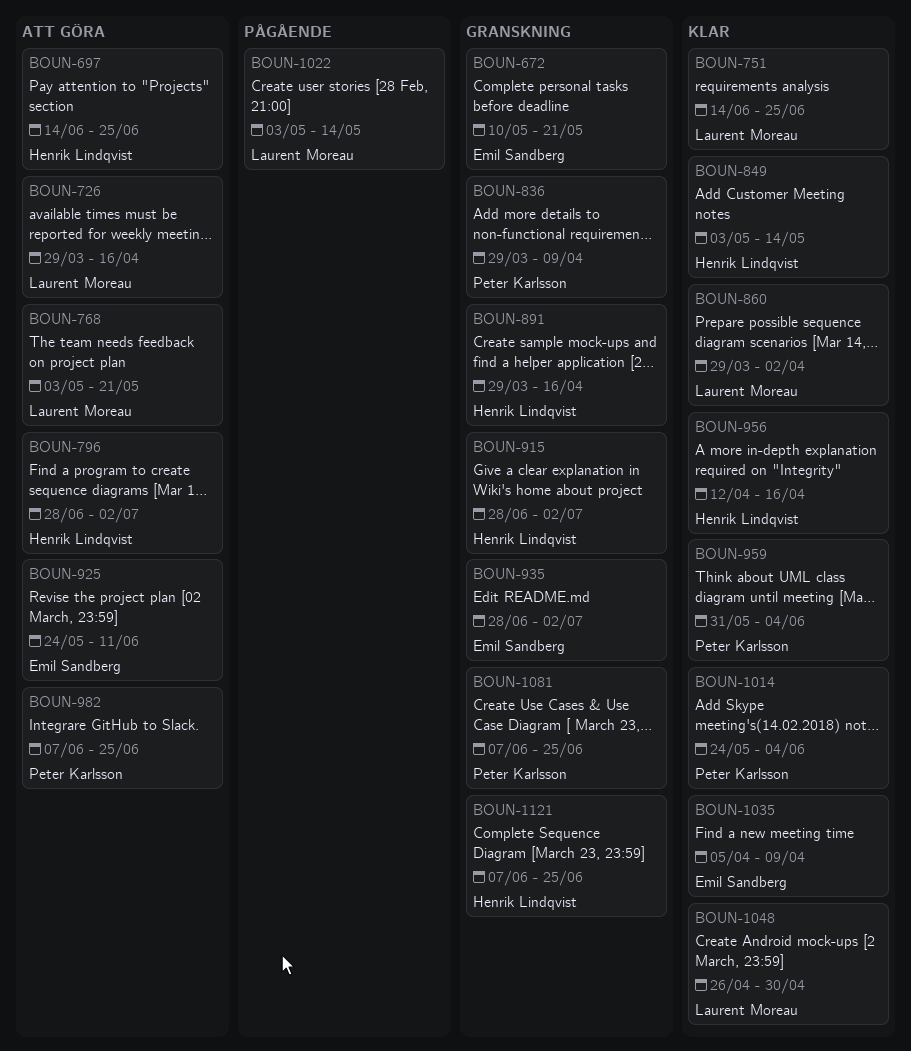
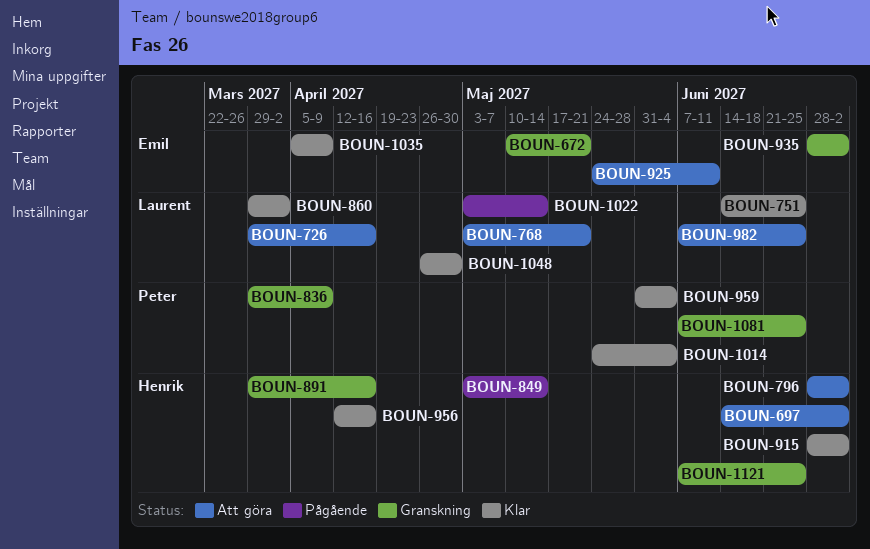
BOUN-697, due: Jun 25 -> Jul 2
BOUN-849, status: Klar -> Pågående
BOUN-915, status: Granskning -> Klar
BOUN-982, owner: Peter Karlsson -> Laurent Moreau

